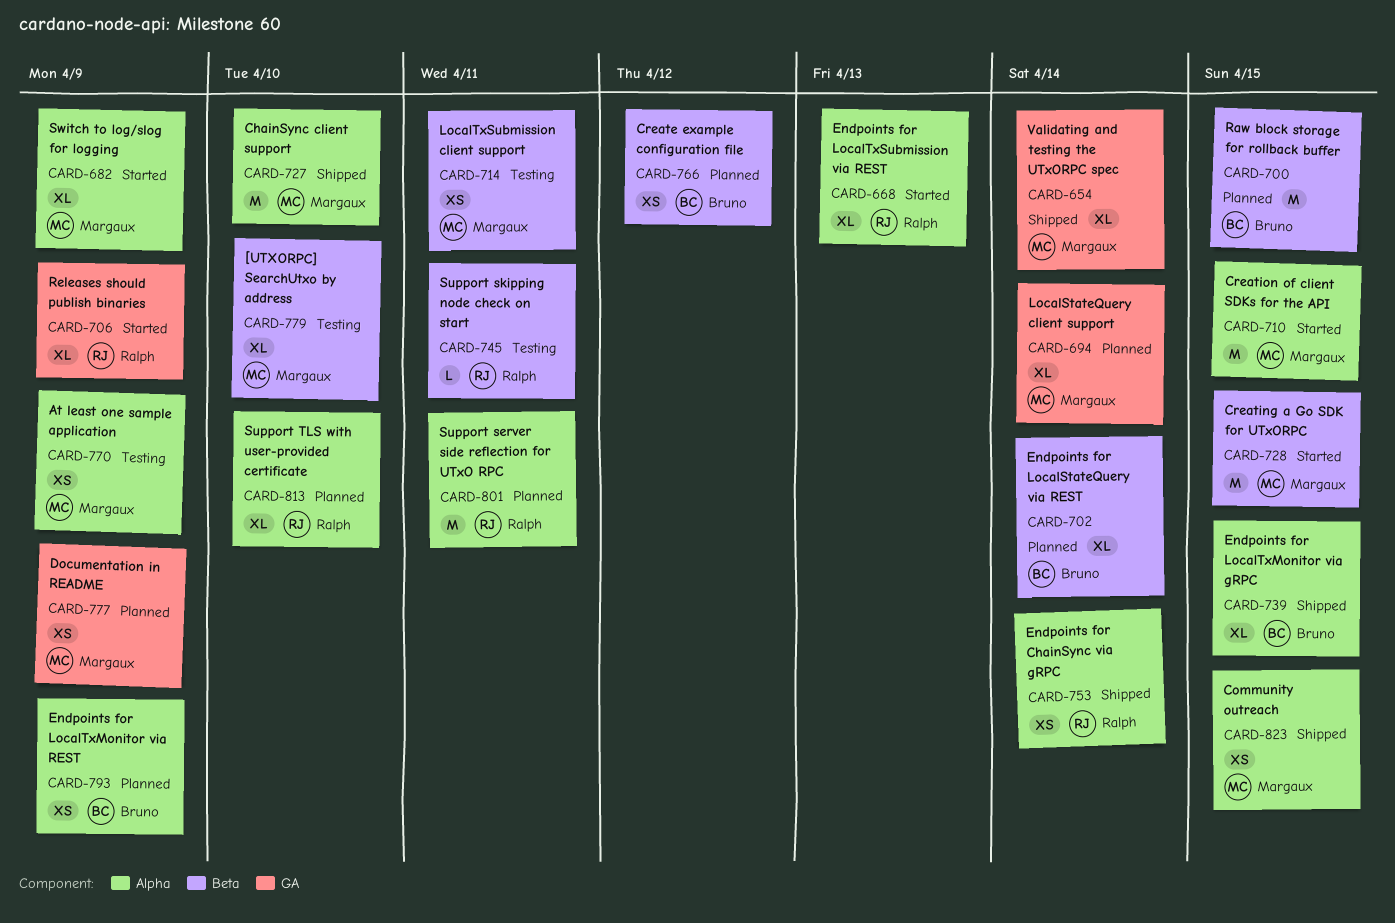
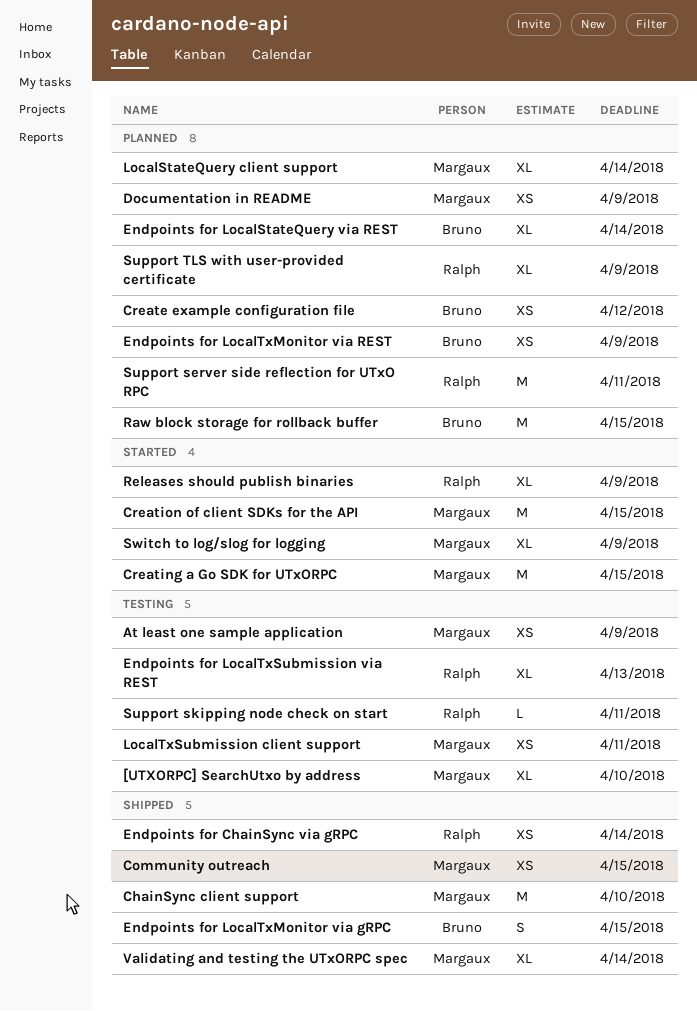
Endpoints for LocalTxMonitor via gRPC, estimate: XL -> S
Endpoints for LocalTxSubmission via REST, status: Started -> Testing
Support TLS with user-provided certificate, due: Apr 10 -> Apr 9

